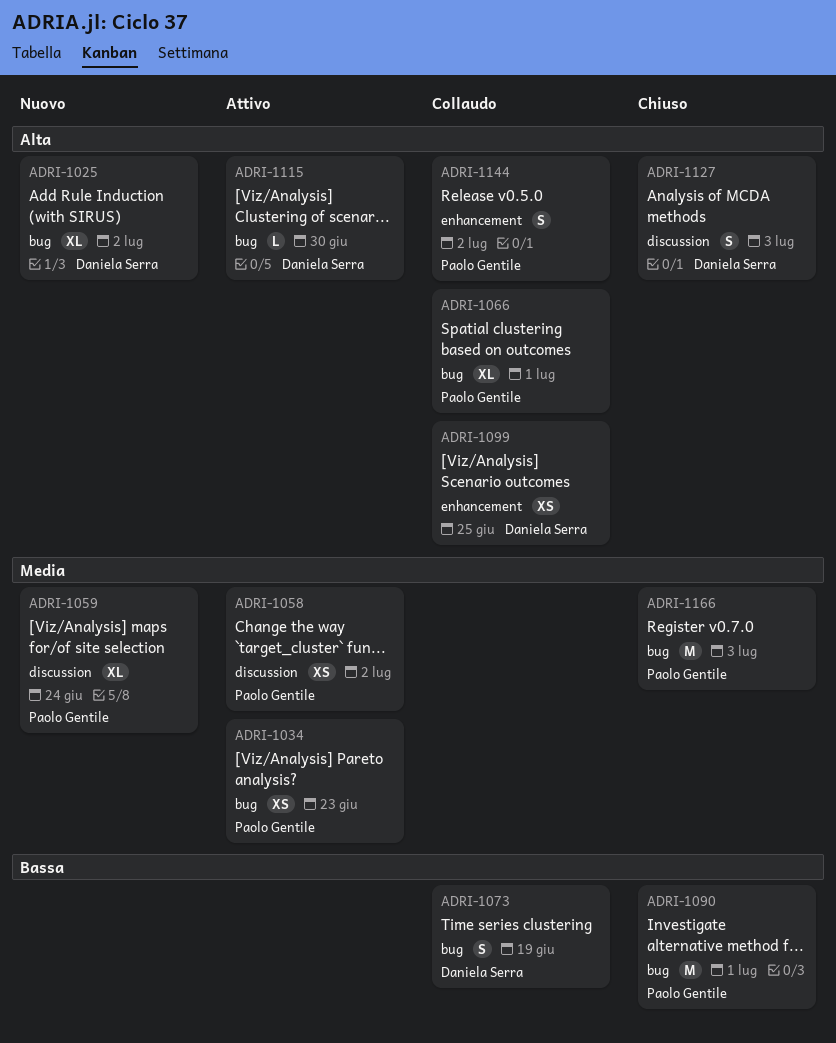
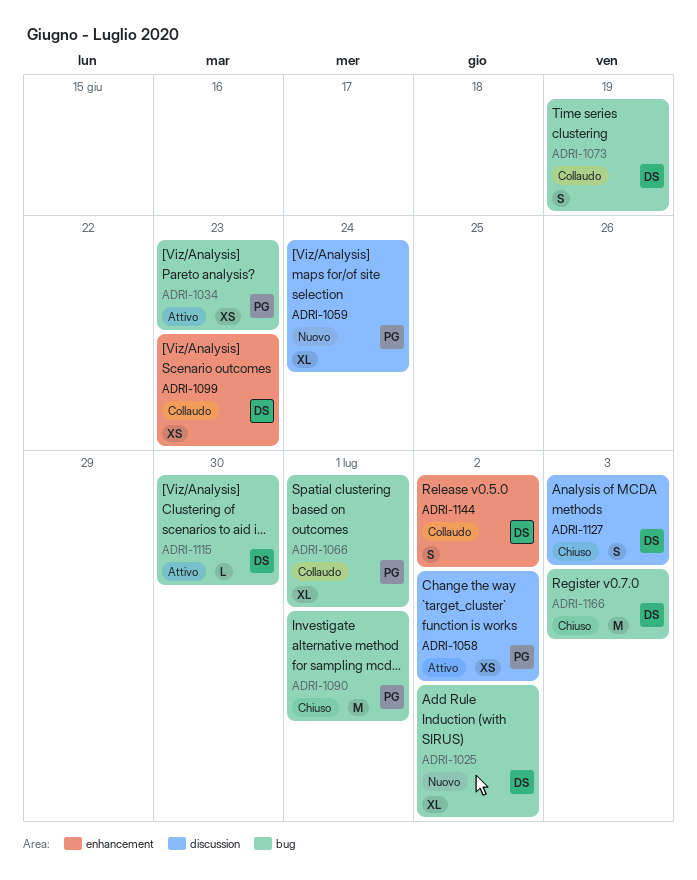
ADRI-1099, due: Jun 25 -> Jun 23
ADRI-1144, owner: Paolo Gentile -> Daniela Serra
ADRI-1166, owner: Paolo Gentile -> Daniela Serra

